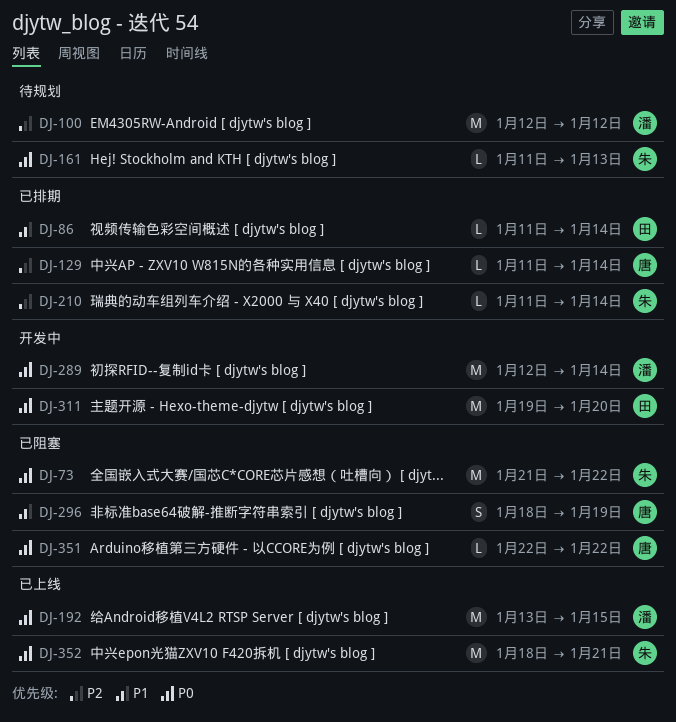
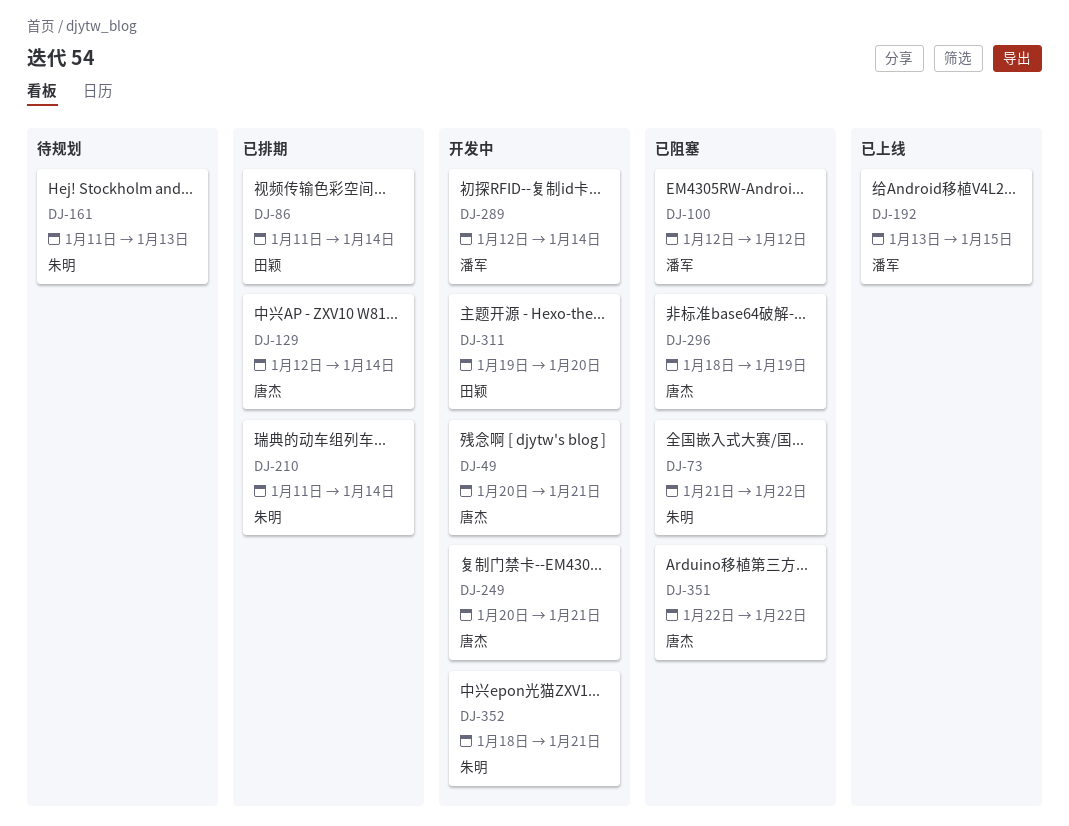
DJ-49: none -> present
DJ-100, status: 待规划 -> 已阻塞
DJ-129, start: Jan 11 -> Jan 12
DJ-249: none -> present
DJ-352, status: 已上线 -> 开发中

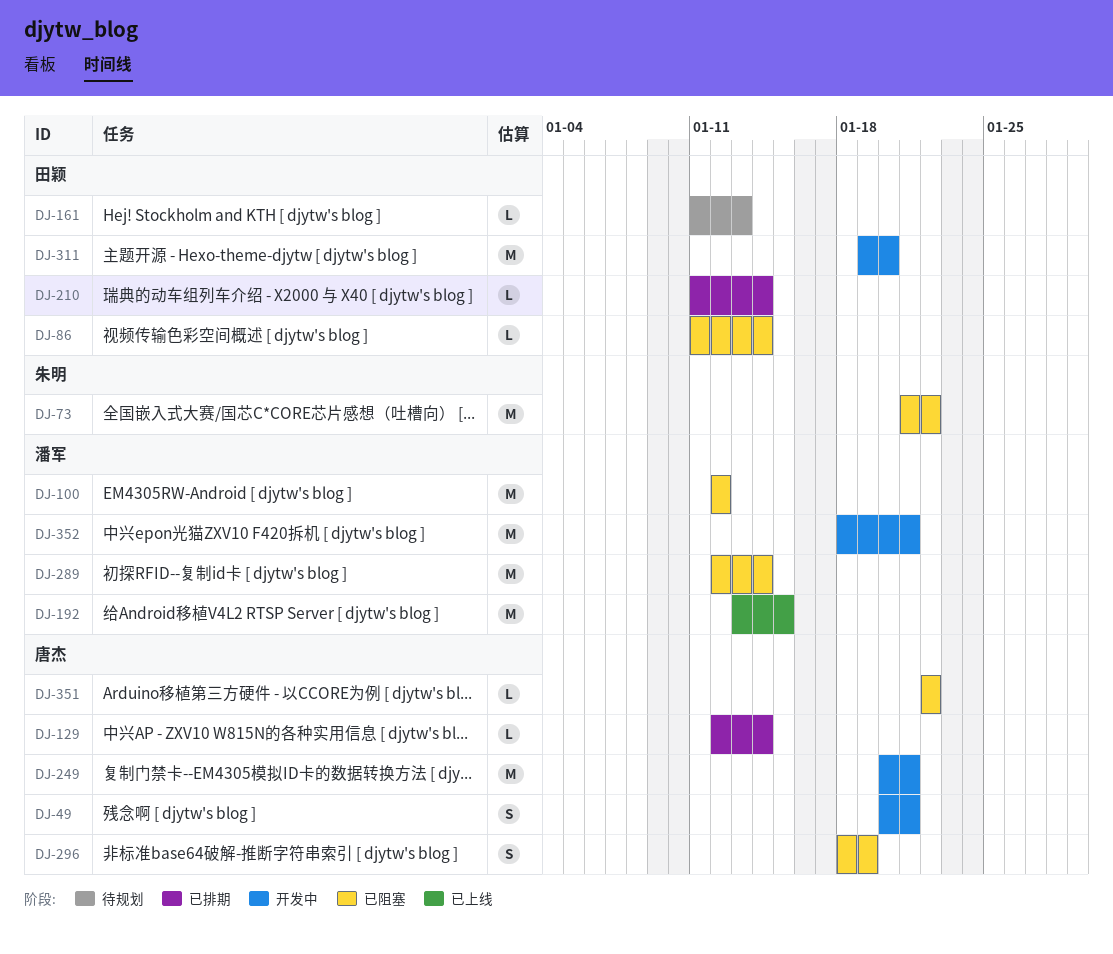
DJ-86, status: 已排期 -> 已阻塞
DJ-161, owner: 朱明 -> 田颖
DJ-210, owner: 朱明 -> 田颖
DJ-289, status: 开发中 -> 已阻塞
DJ-352, owner: 朱明 -> 潘军

